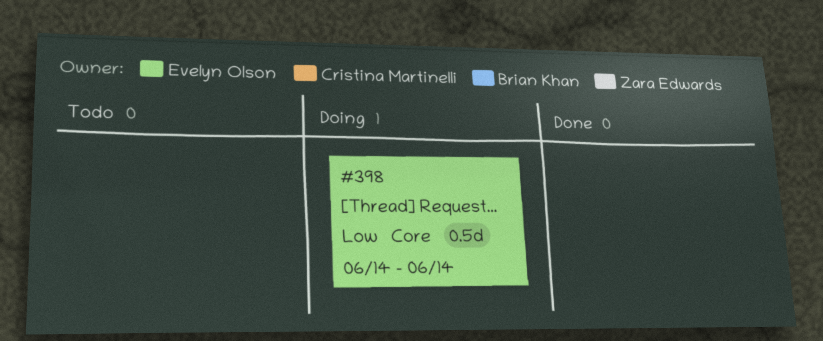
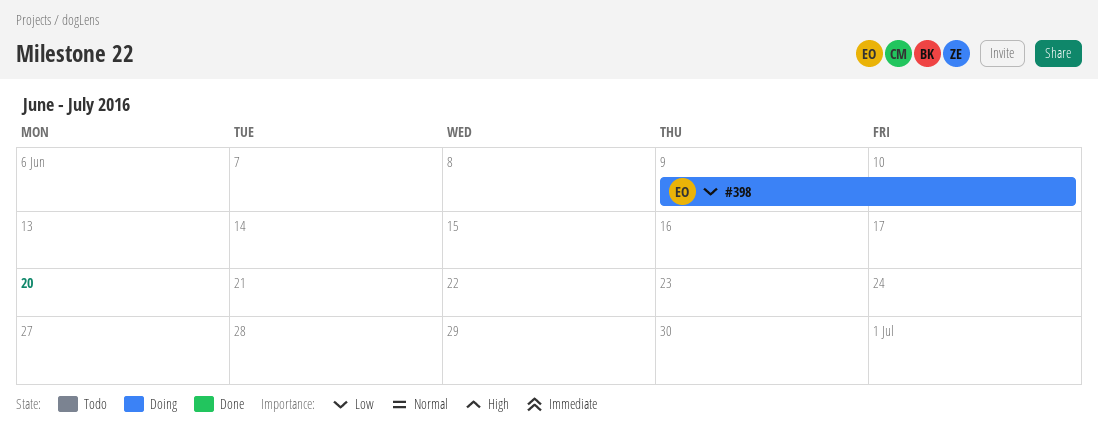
#398, start: Jun 14 -> Jun 9
#398, due: Jun 14 -> Jun 10

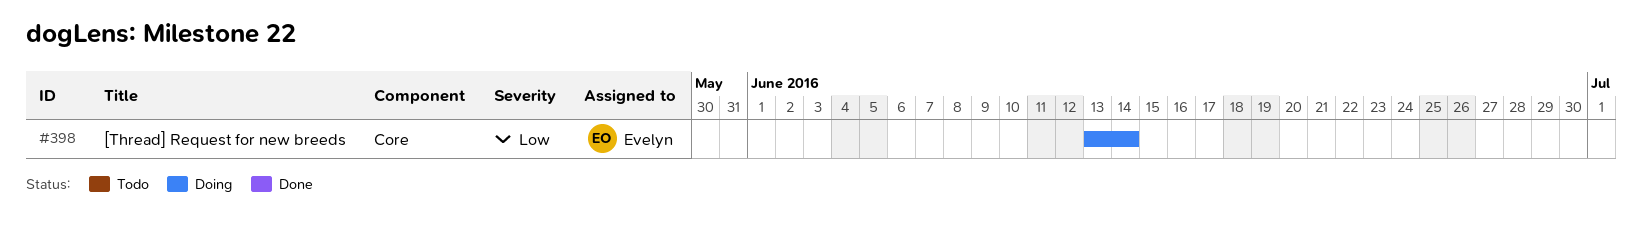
#398, start: Jun 9 -> Jun 13
#398, due: Jun 10 -> Jun 14

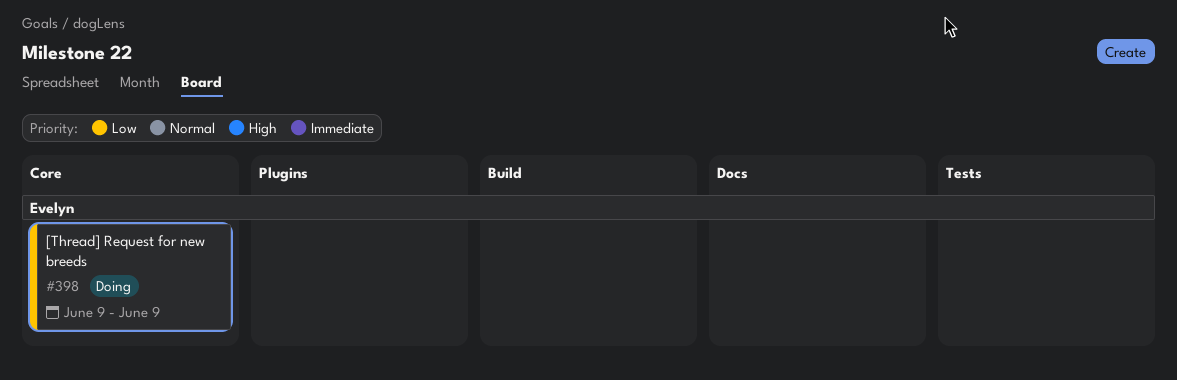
#398, start: Jun 13 -> Jun 9
#398, due: Jun 14 -> Jun 9

